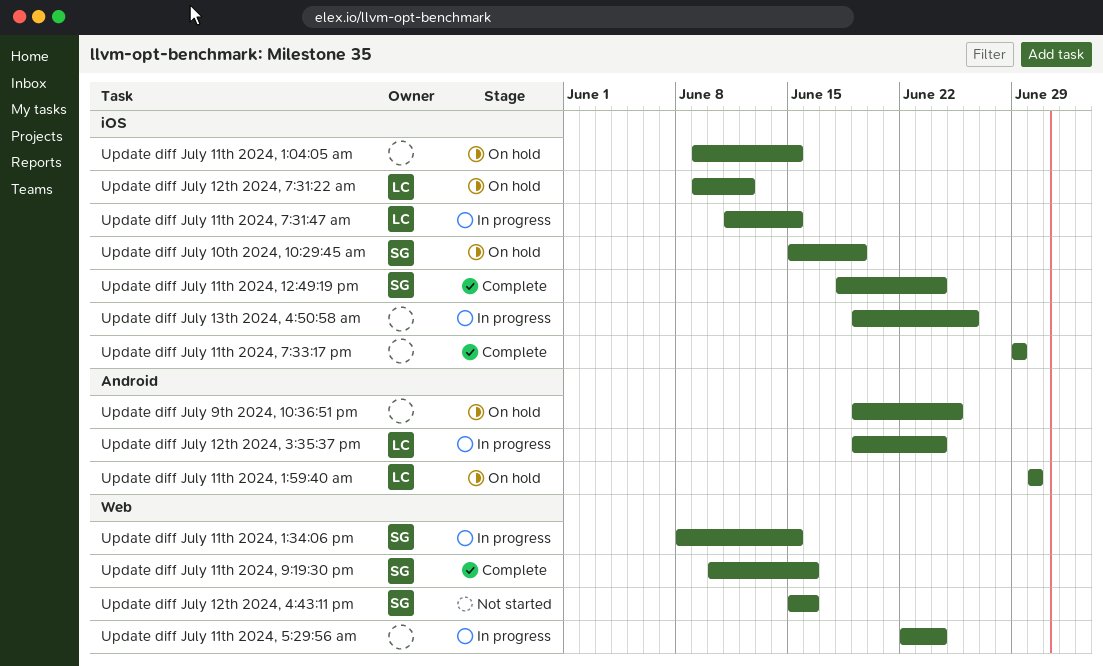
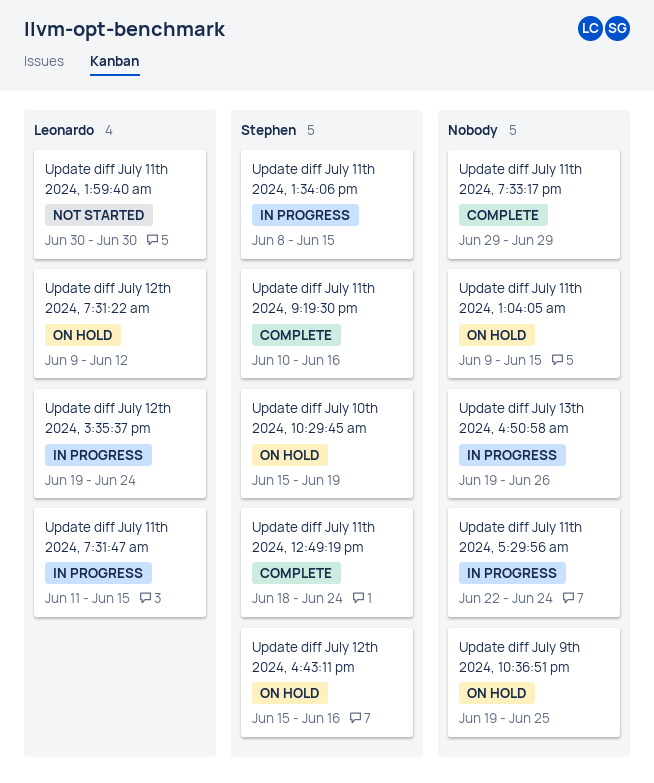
Update diff July 11th 2024, 1:59:40 am, status: On hold -> Not started
Update diff July 12th 2024, 4:43:11 pm, status: Not started -> On hold

